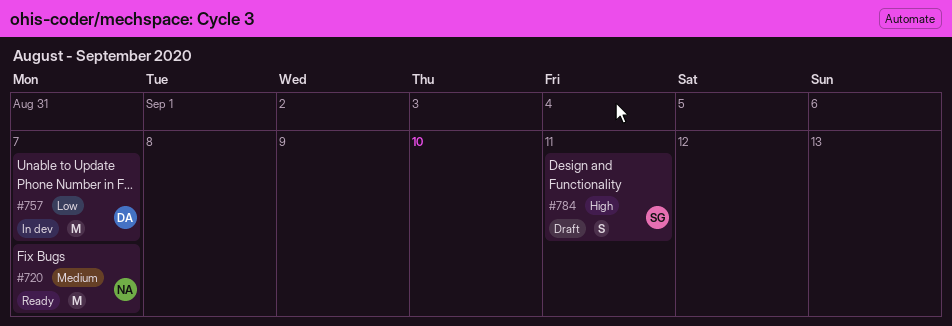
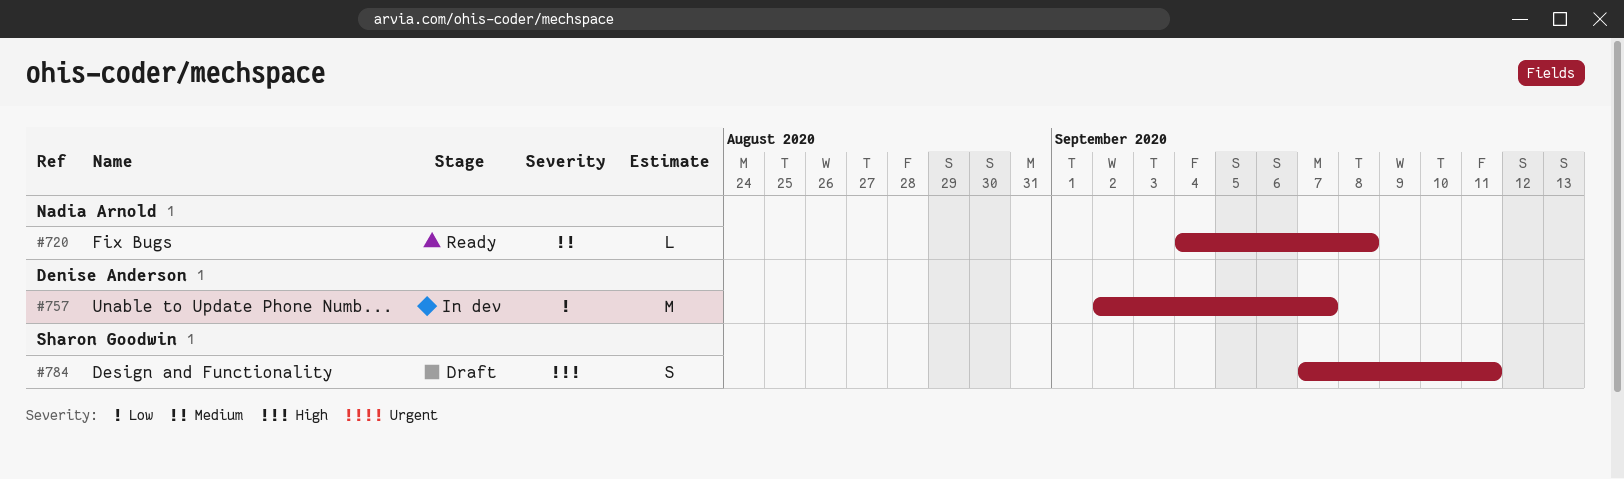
#720, estimate: M -> L
#720, due: Sep 7 -> Sep 8

